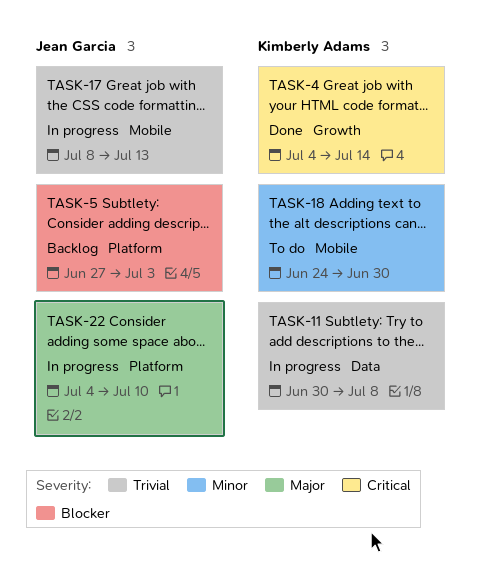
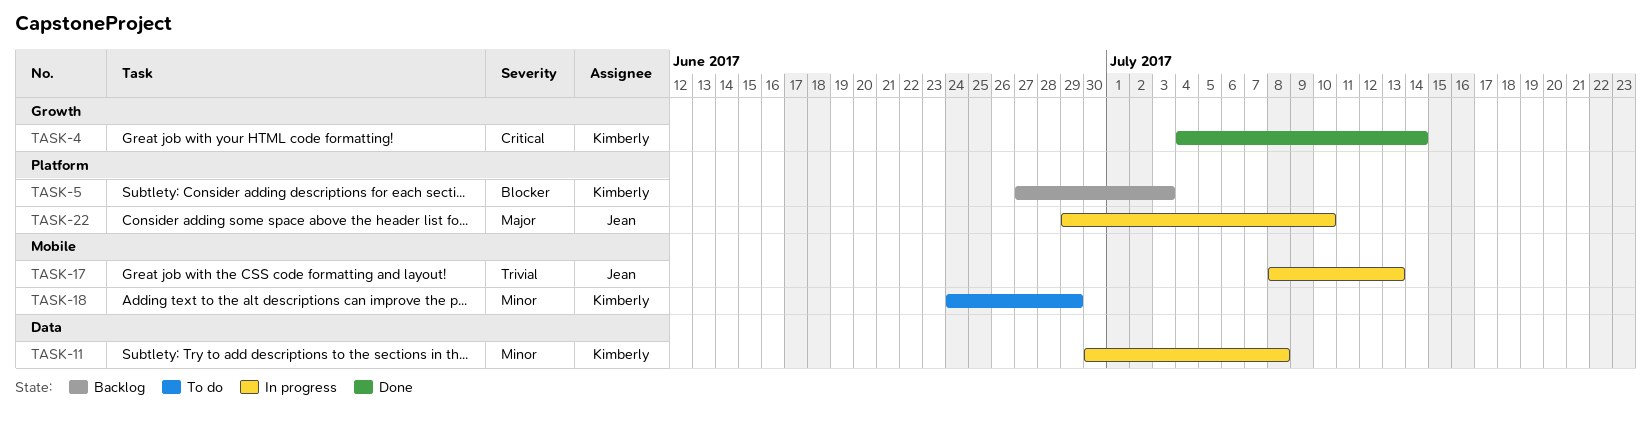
TASK-5, owner: Jean Garcia -> Kimberly Adams
TASK-11, priority: Trivial -> Minor
TASK-18, due: Jun 30 -> Jun 29
TASK-22, start: Jul 4 -> Jun 29

